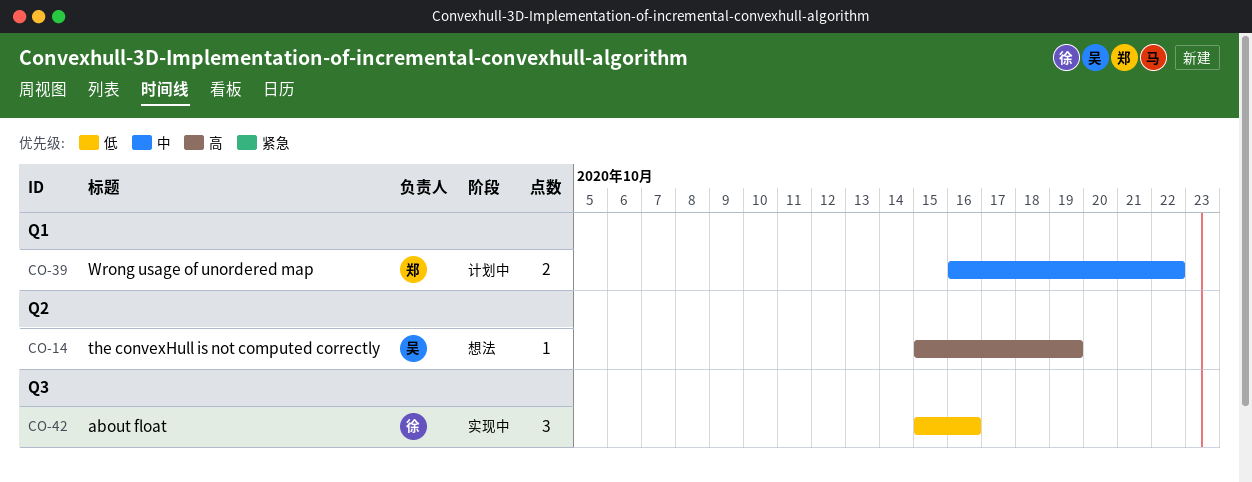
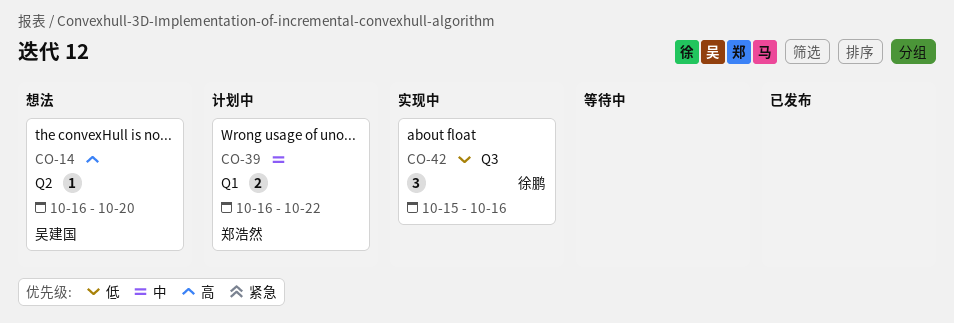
CO-14, start: Oct 15 -> Oct 16
CO-14, due: Oct 19 -> Oct 20

